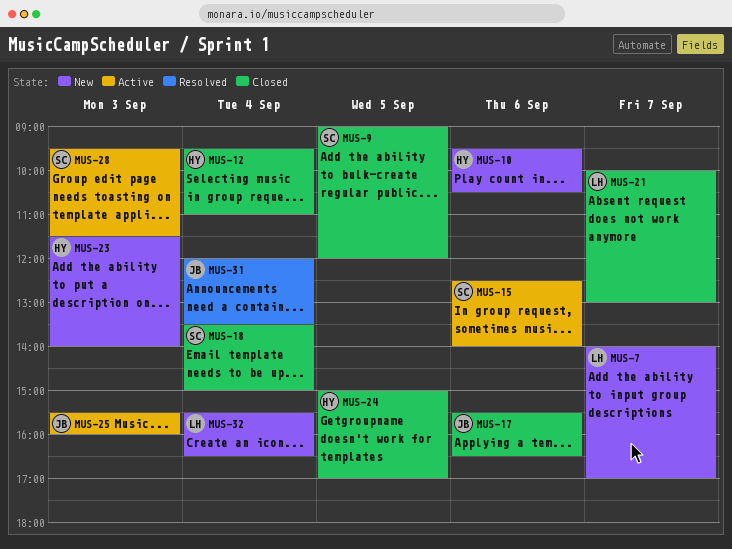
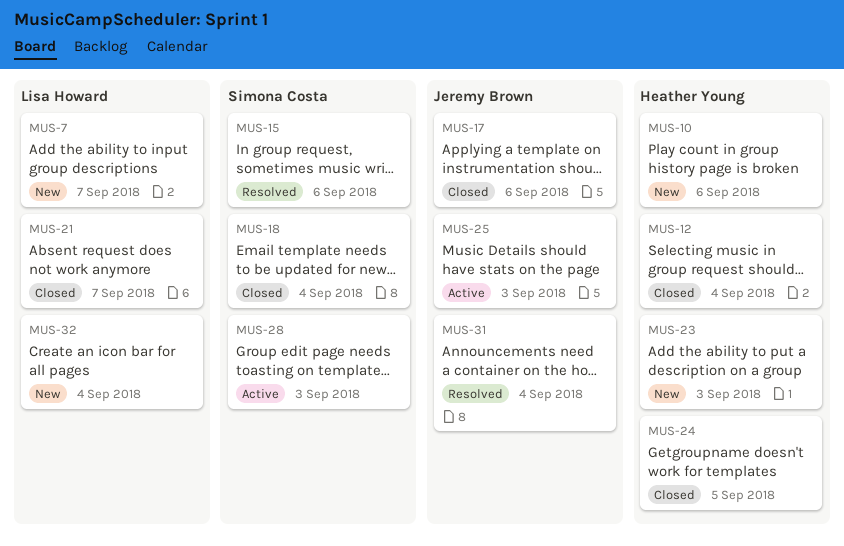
MUS-9: present -> none
MUS-15, status: Active -> Resolved

